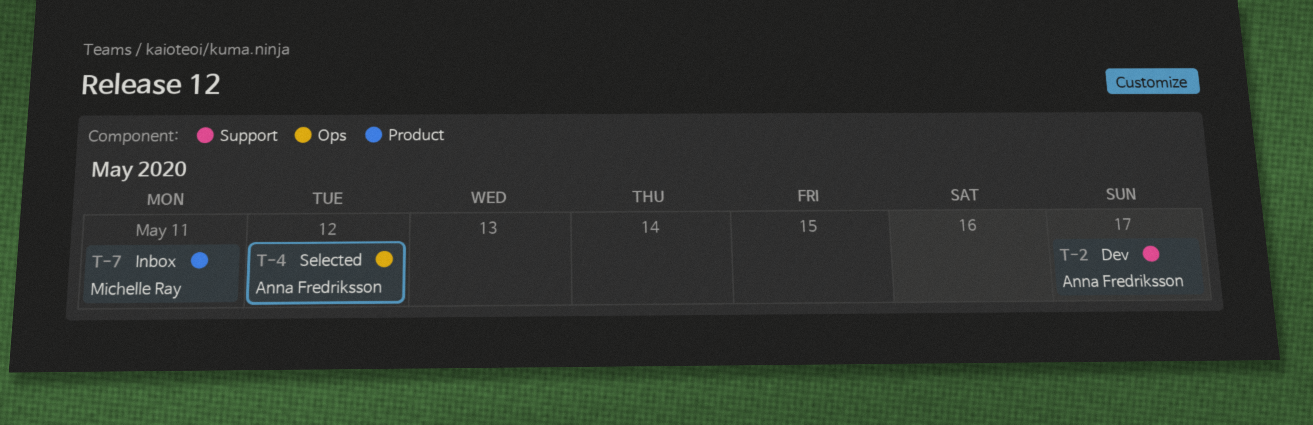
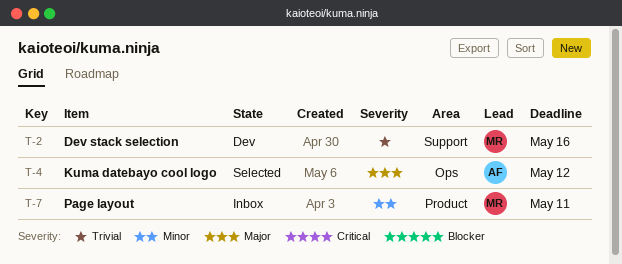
T-2, owner: Anna Fredriksson -> Michelle Ray
T-2, due: May 17 -> May 16

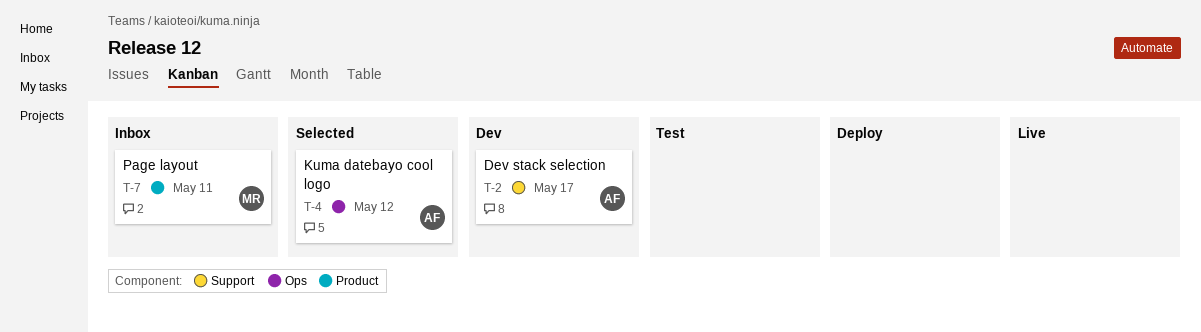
T-2, owner: MR -> AF
T-2, due: May 16 -> May 17

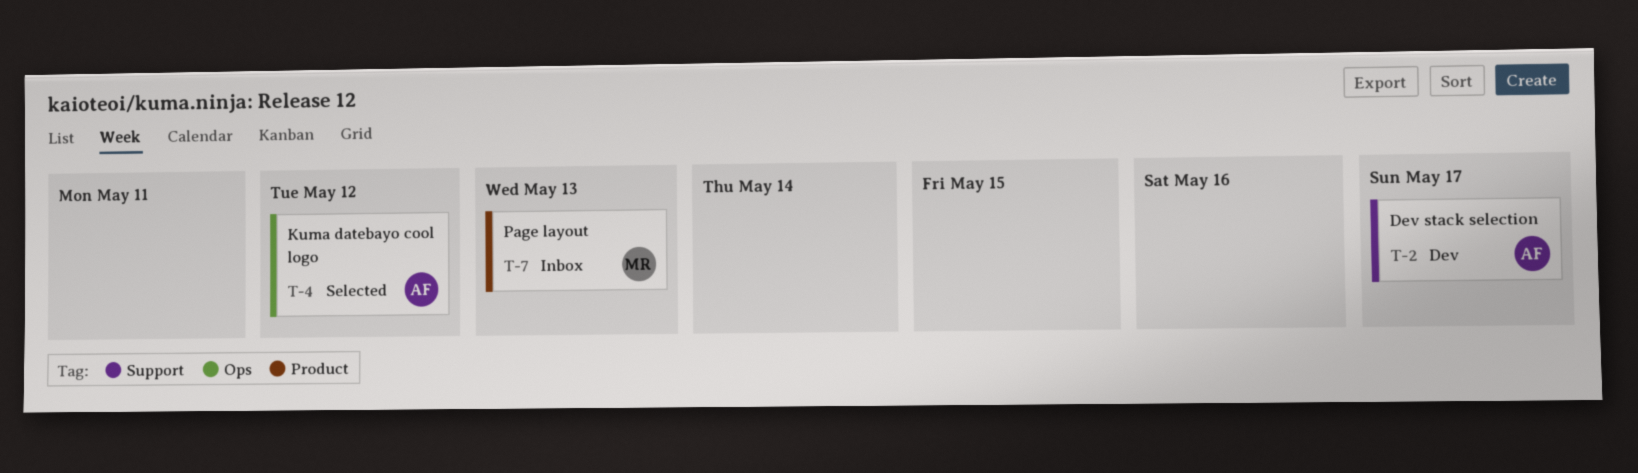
T-7, due: May 11 -> May 13

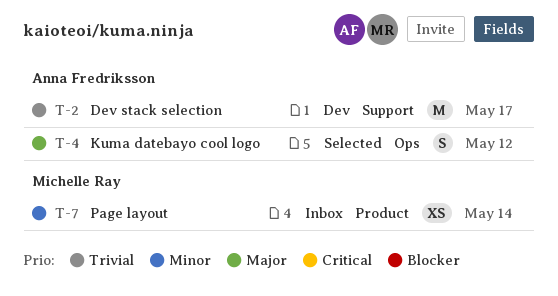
T-7, due: May 13 -> May 14

